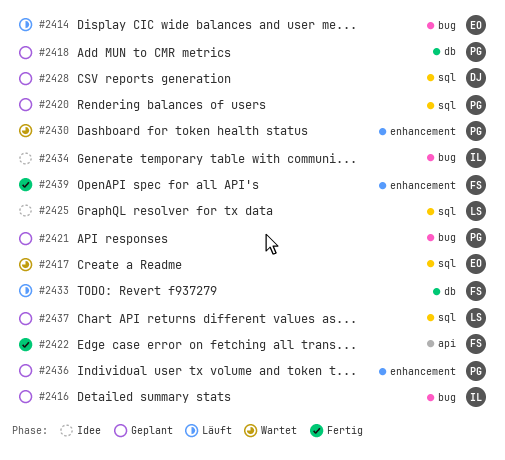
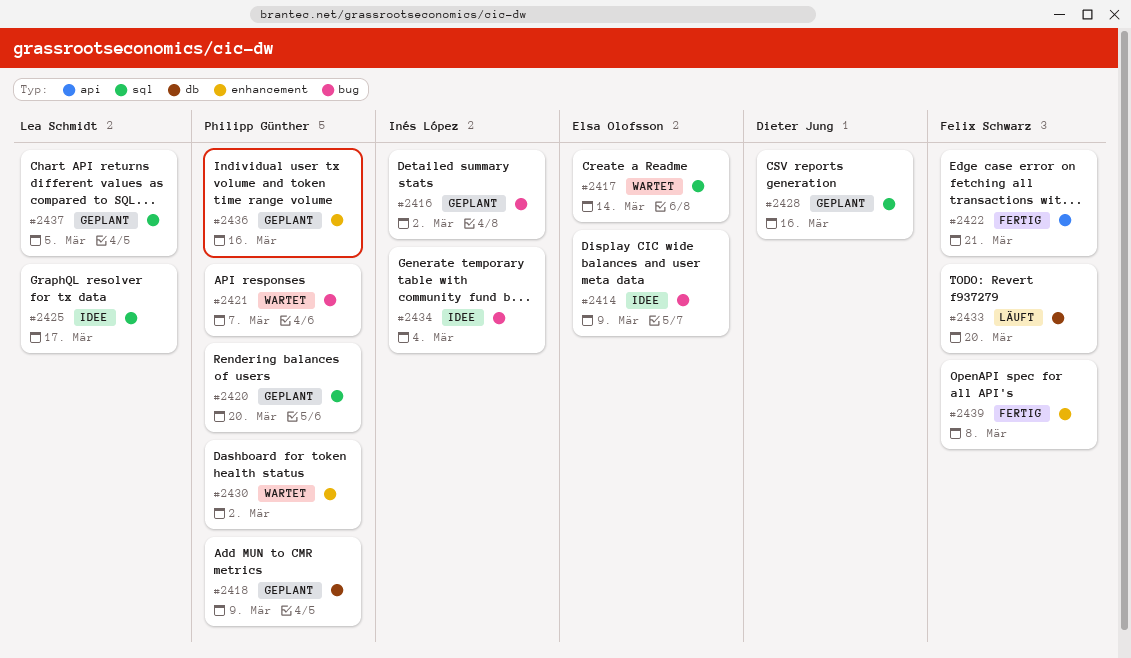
#2414, status: Läuft -> Idee
#2421, status: Geplant -> Wartet

